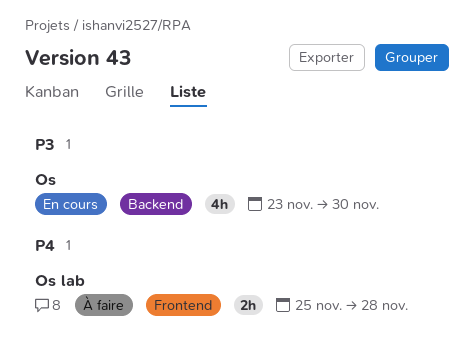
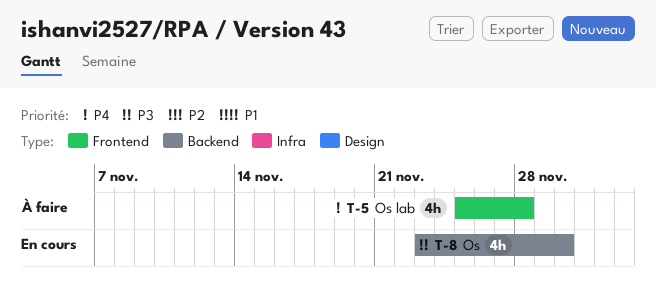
Os lab, estimate: 2h -> 4h

